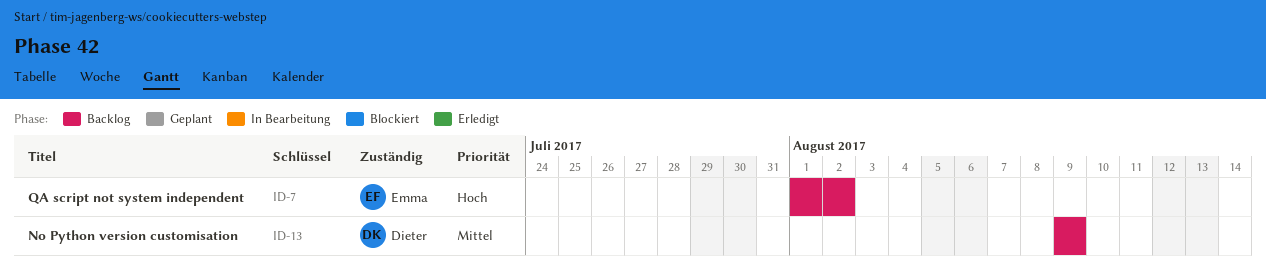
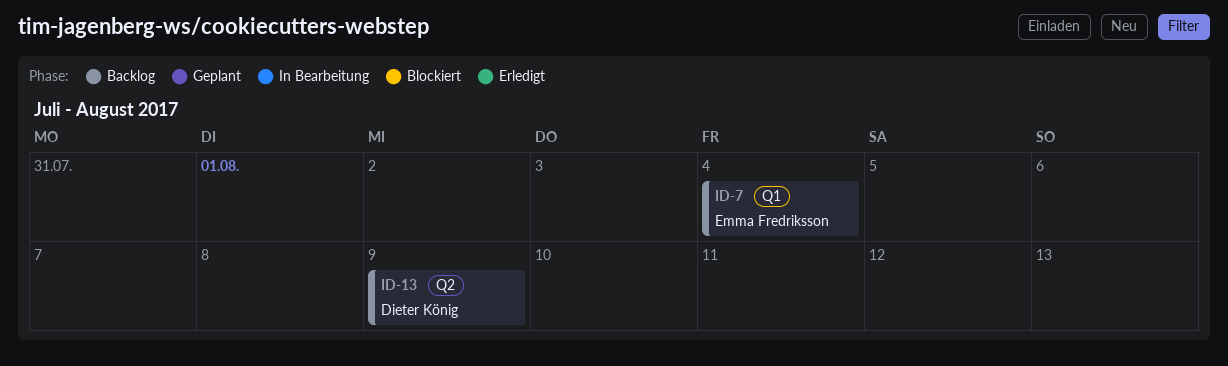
ID-7, due: Aug 2 -> Aug 4

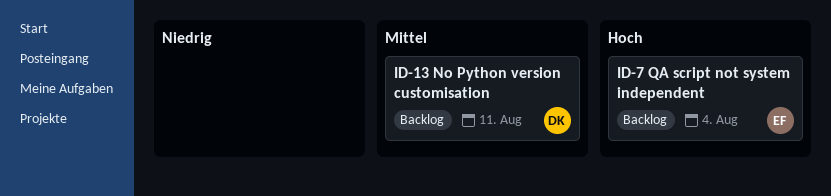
ID-13, due: Aug 9 -> Aug 11

